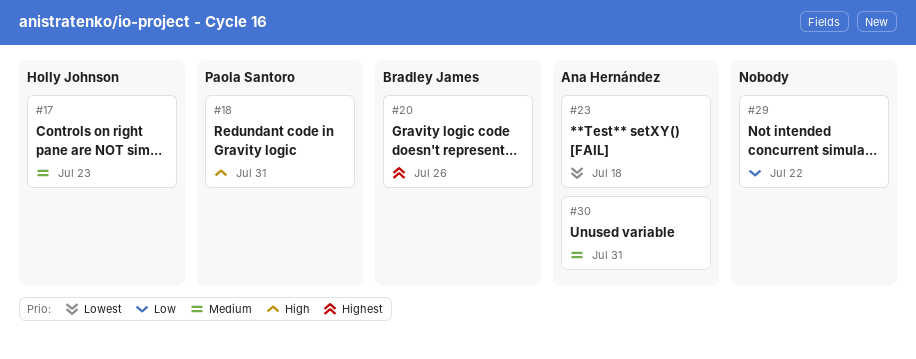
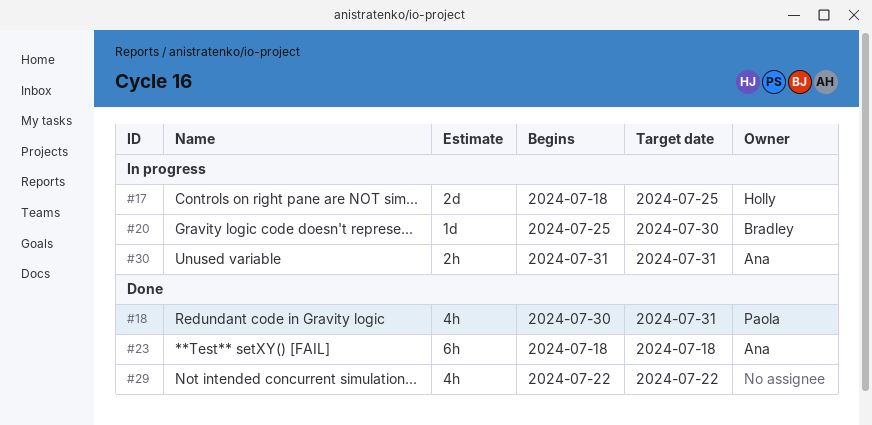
#17, due: Jul 23 -> Jul 25
#20, due: Jul 26 -> Jul 30

